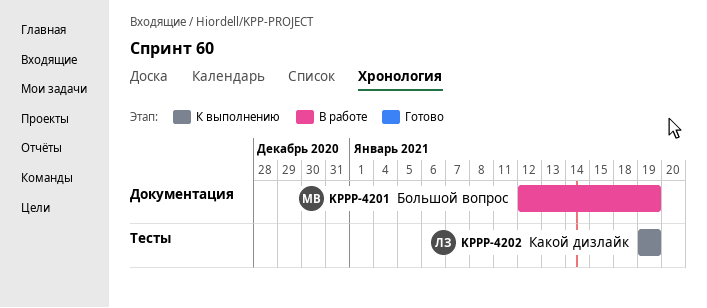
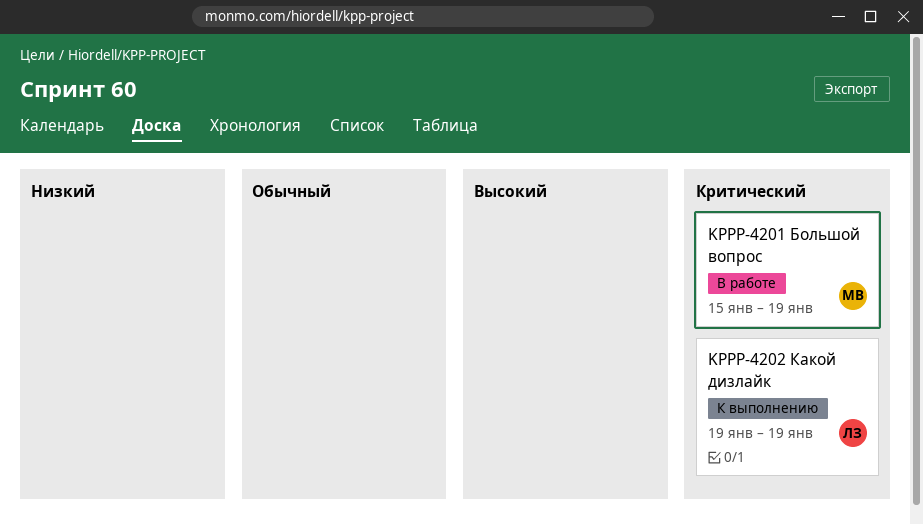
KPPP-4201, start: Jan 12 -> Jan 15

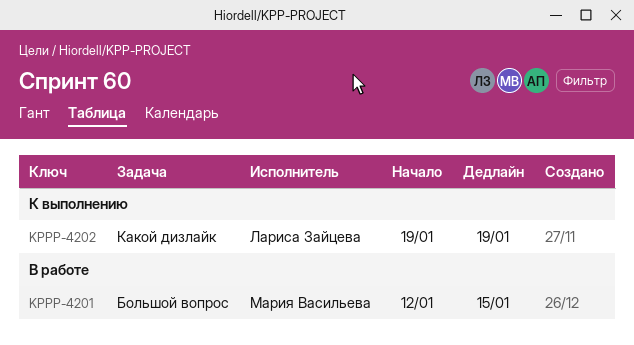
KPPP-4201, start: Jan 15 -> Jan 12
KPPP-4201, due: Jan 19 -> Jan 15

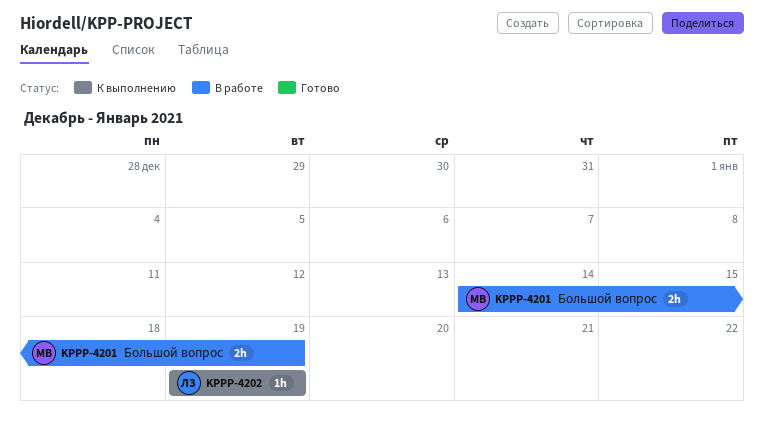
KPPP-4201, start: Jan 12 -> Jan 14
KPPP-4201, due: Jan 15 -> Jan 19

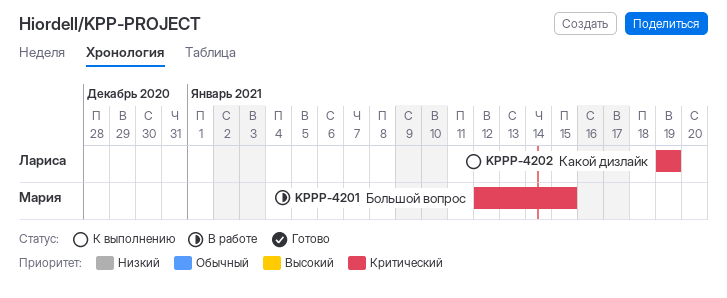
KPPP-4201, start: Jan 14 -> Jan 12
KPPP-4201, due: Jan 19 -> Jan 15

